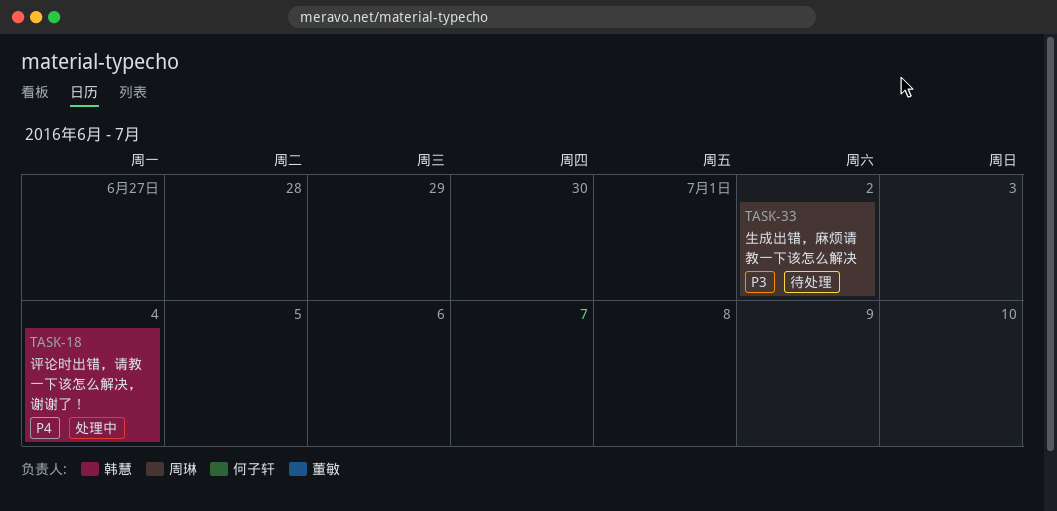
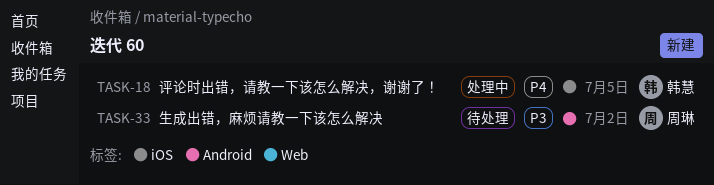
TASK-18, due: Jul 4 -> Jul 5

